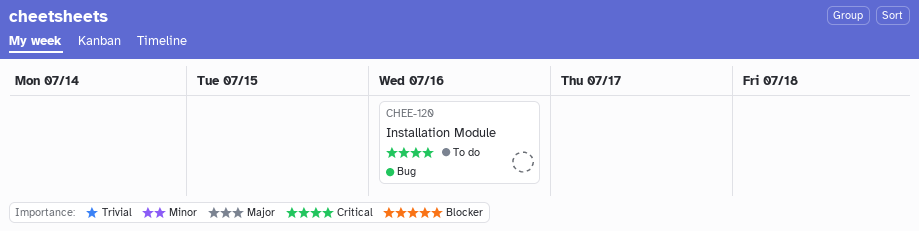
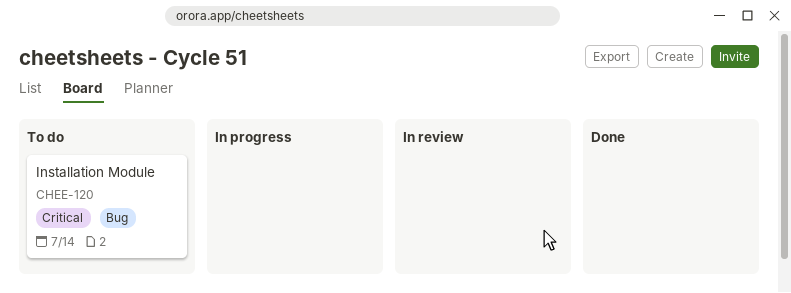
CHEE-120, due: Jul 16 -> Jul 14

